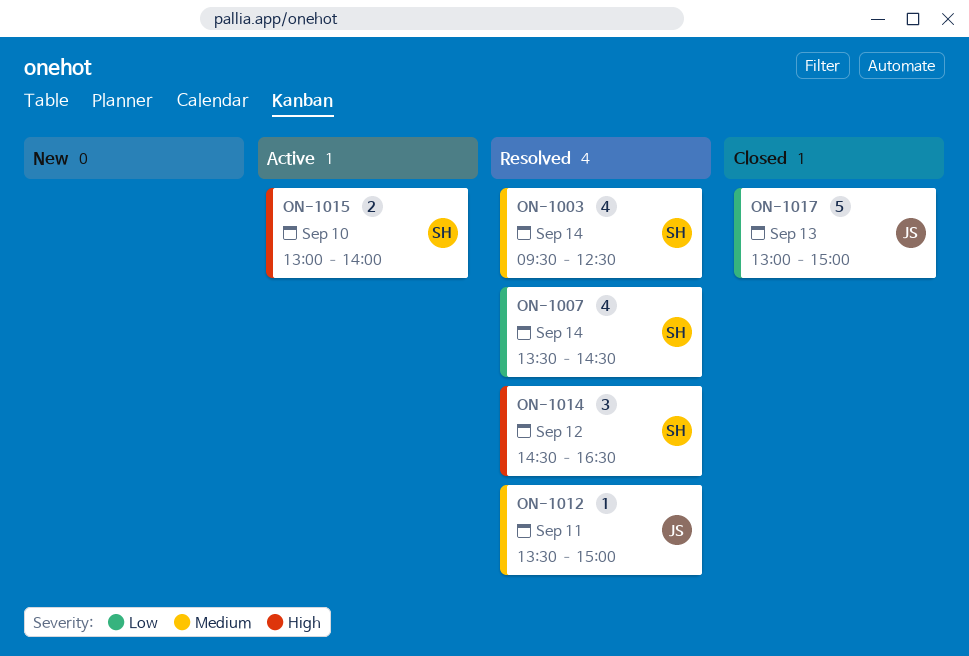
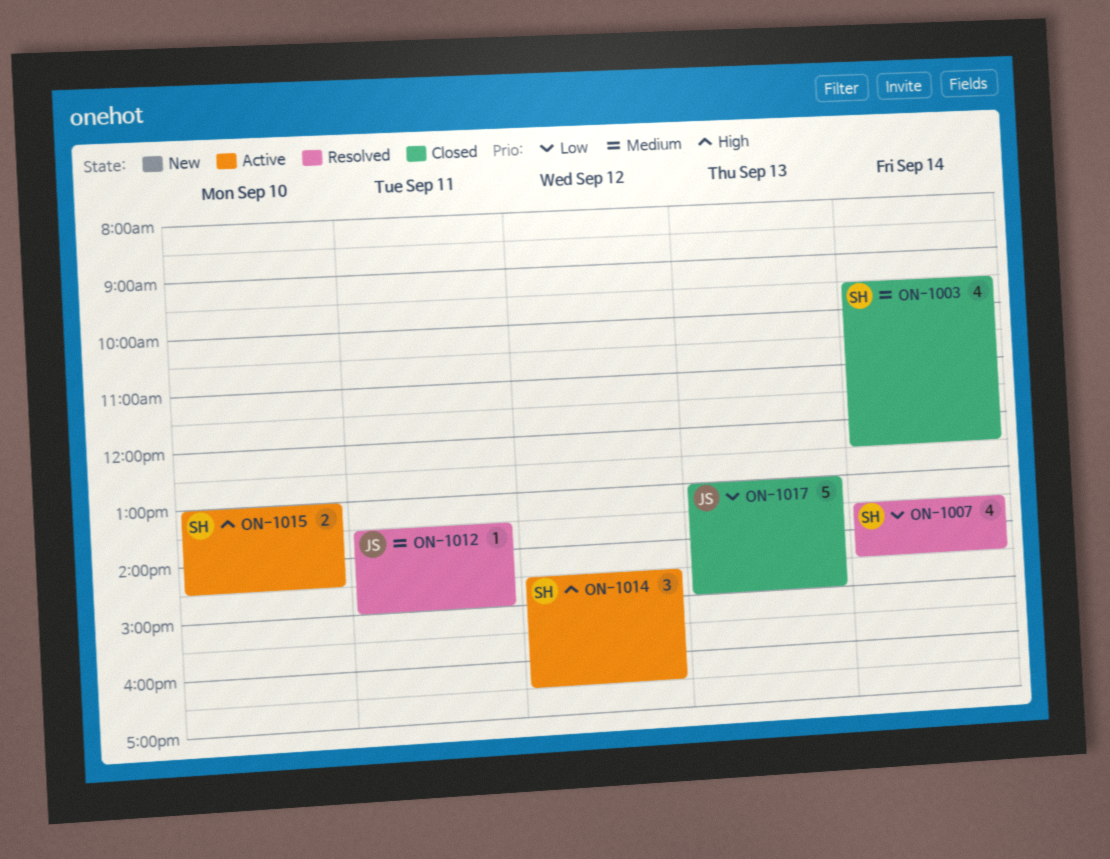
ON-1003, status: Resolved -> Closed
ON-1014, status: Resolved -> Active
ON-1015, ends: 14:00 -> 14:30

